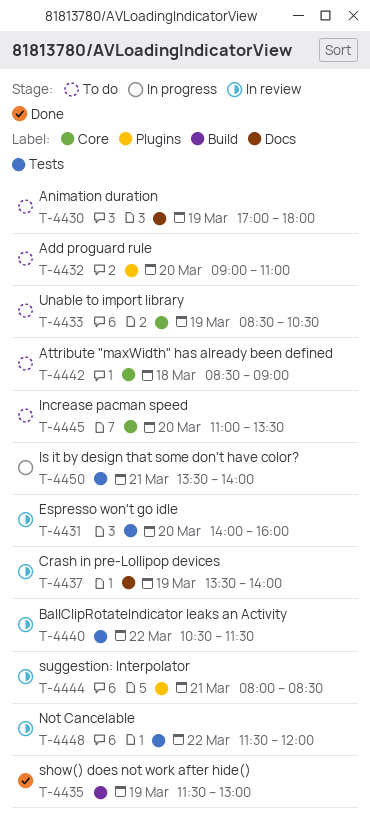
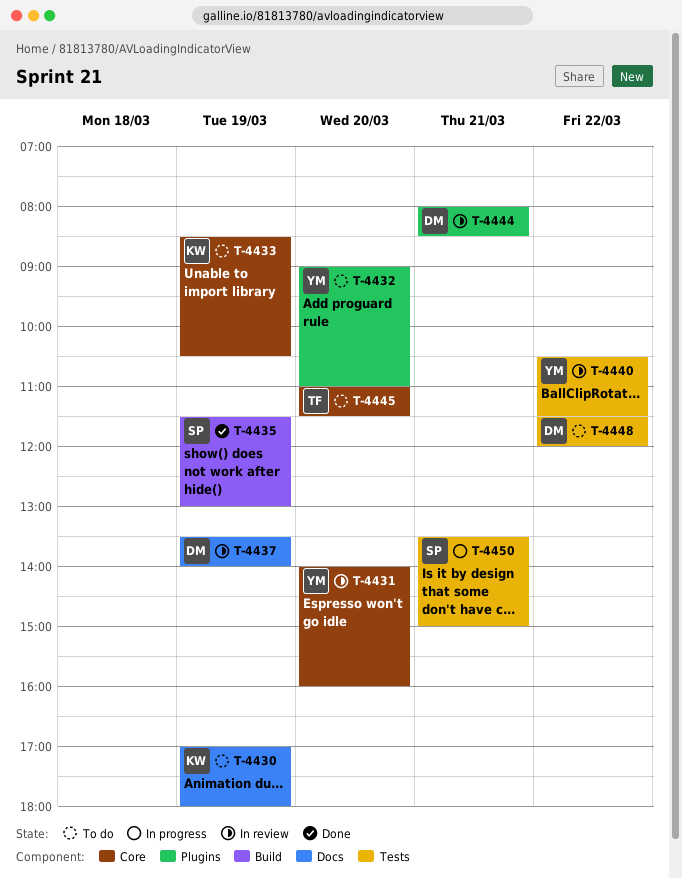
T-4431, label: Tests -> Core
T-4442: present -> none
T-4445, ends: 13:30 -> 11:30
T-4448, status: In review -> To do
T-4450, ends: 14:00 -> 15:00

